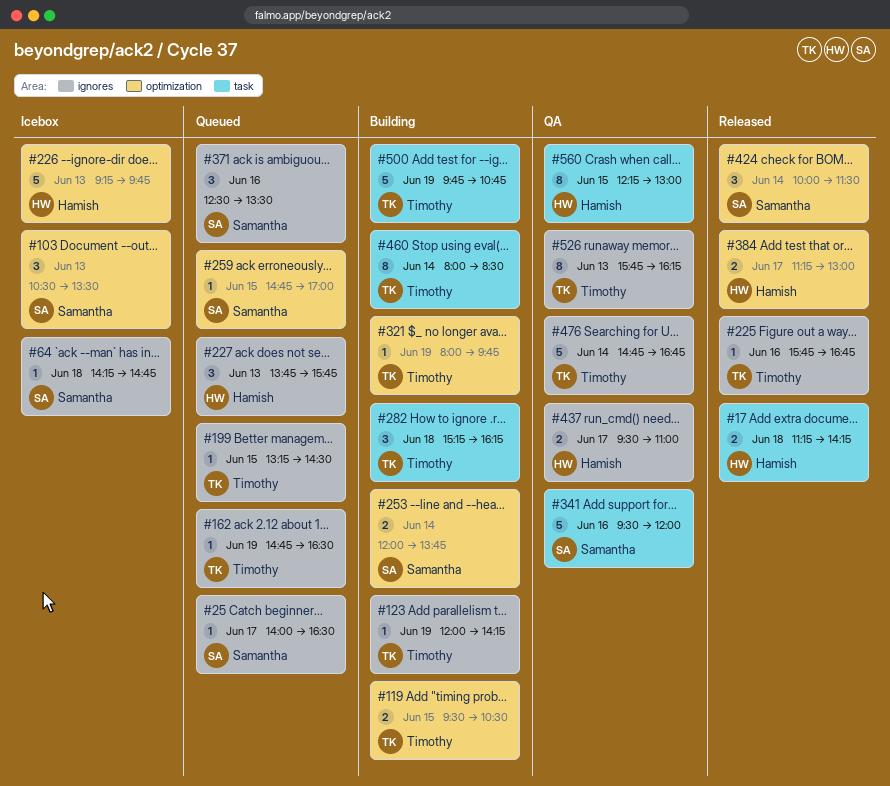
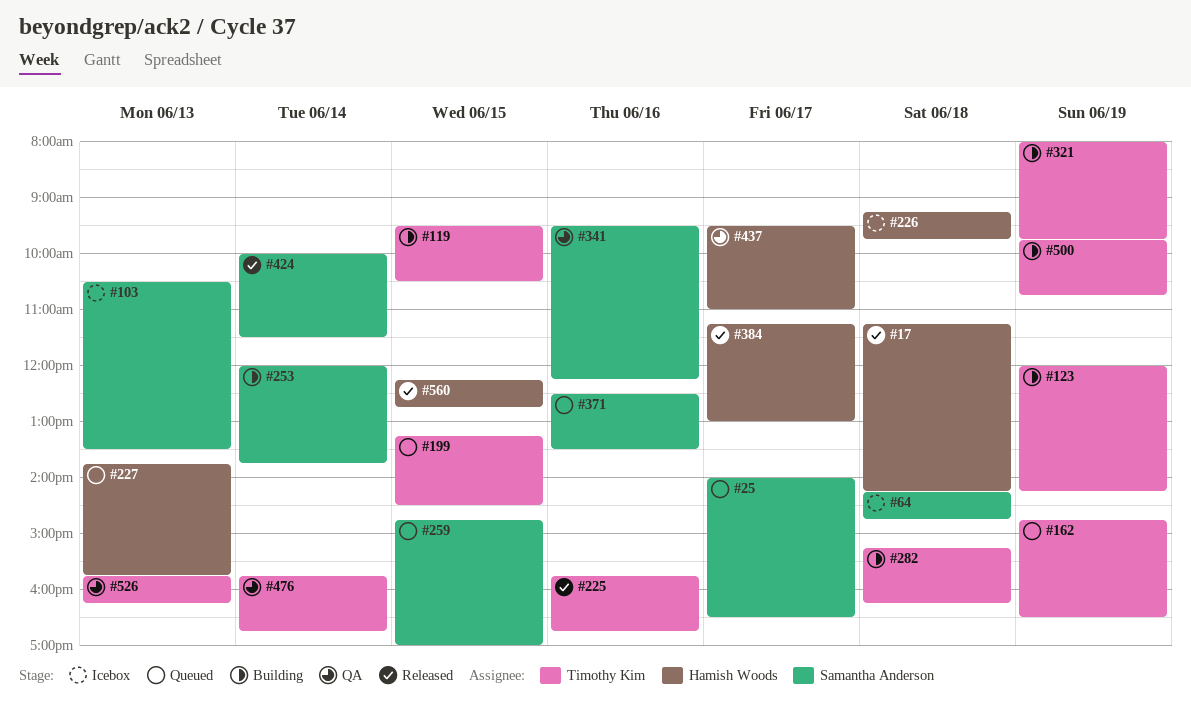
#226, day: Jun 13 -> Jun 18
#341, ends: 12:00 -> 12:15
#460: present -> none
#476, begins: 14:45 -> 15:45
#560, status: QA -> Released
#560, ends: 13:00 -> 12:45

